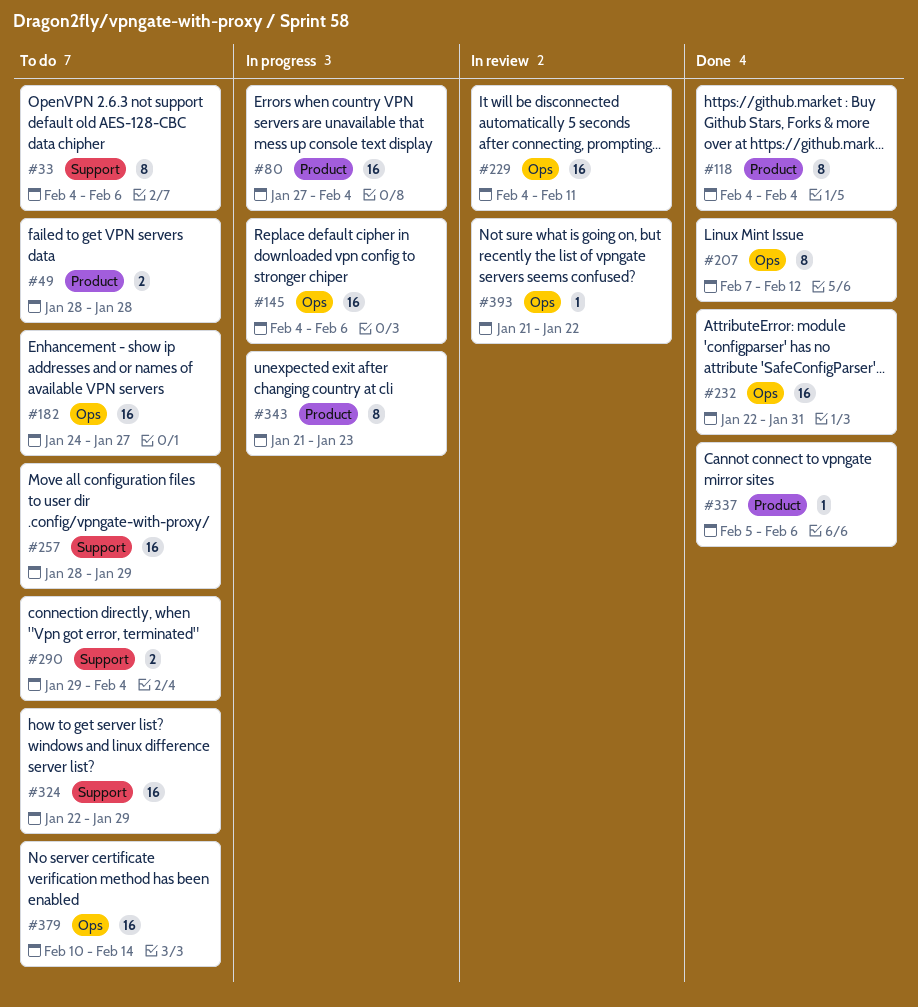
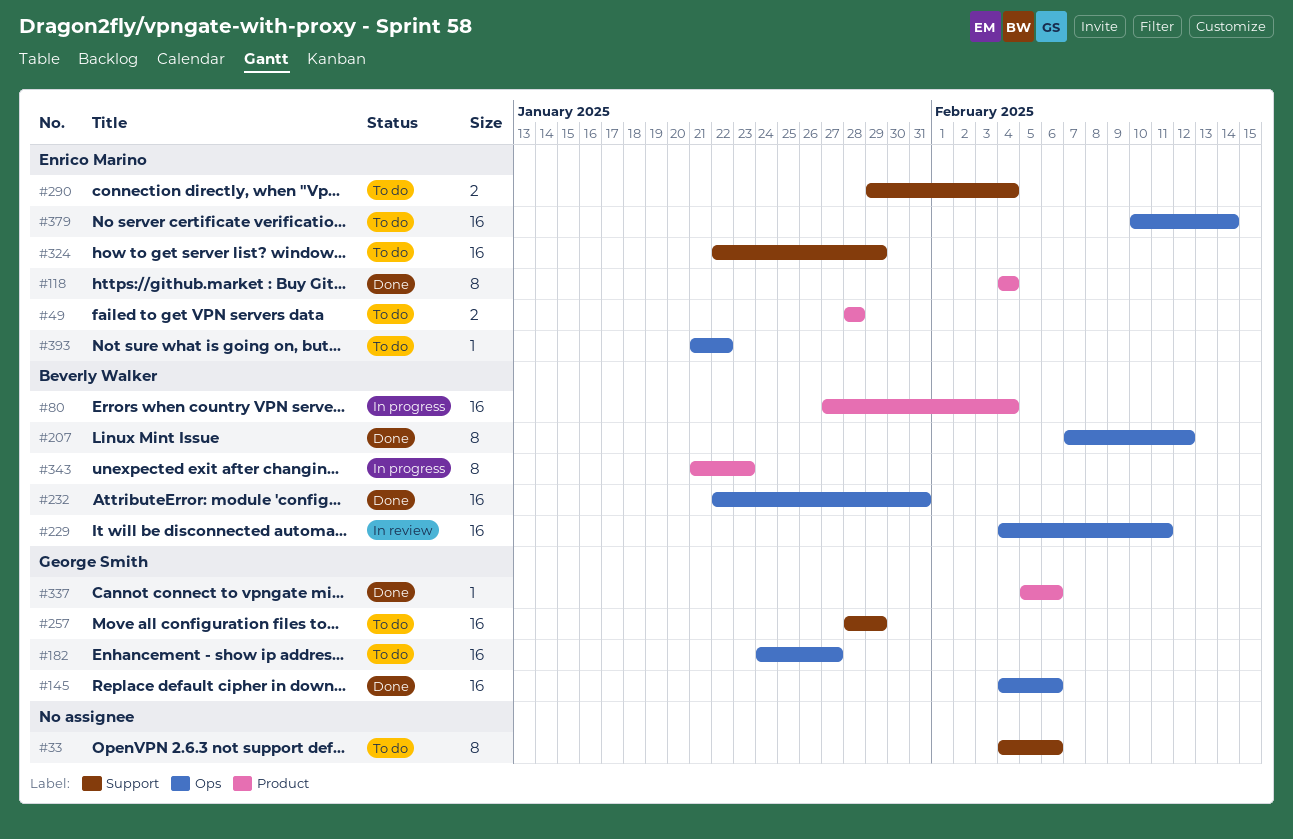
#145, status: In progress -> Done
#393, status: In review -> To do

